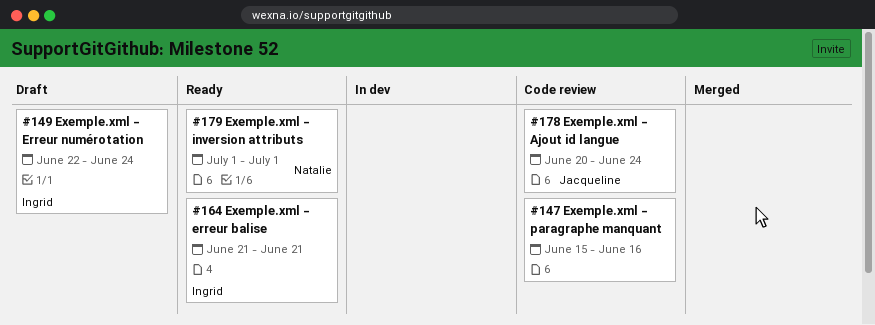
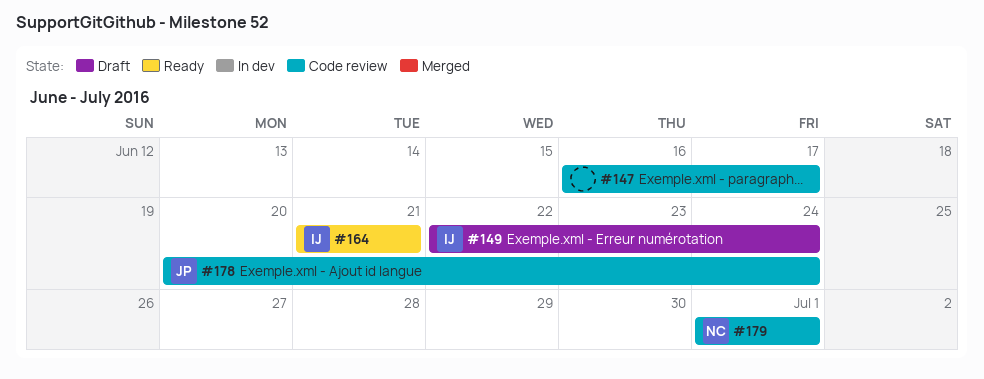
#147, start: Jun 15 -> Jun 16
#147, due: Jun 16 -> Jun 17
#179, status: Ready -> Code review

